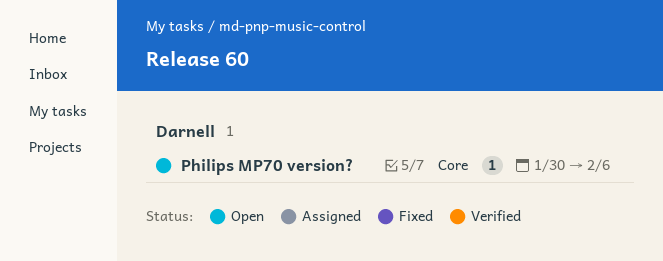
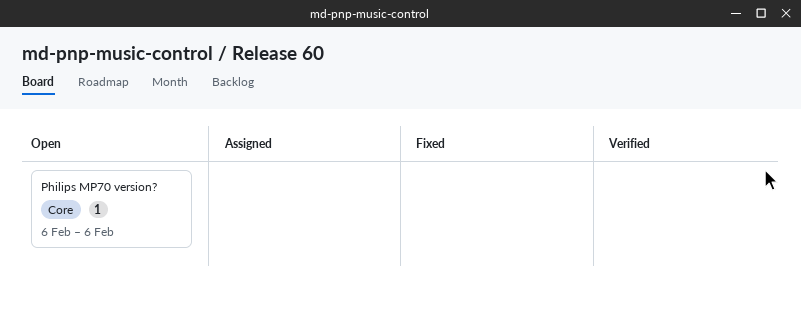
Philips MP70 version?, start: Jan 30 -> Feb 6

